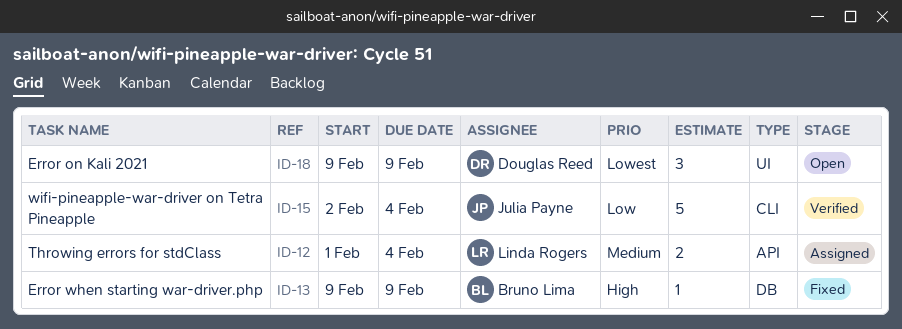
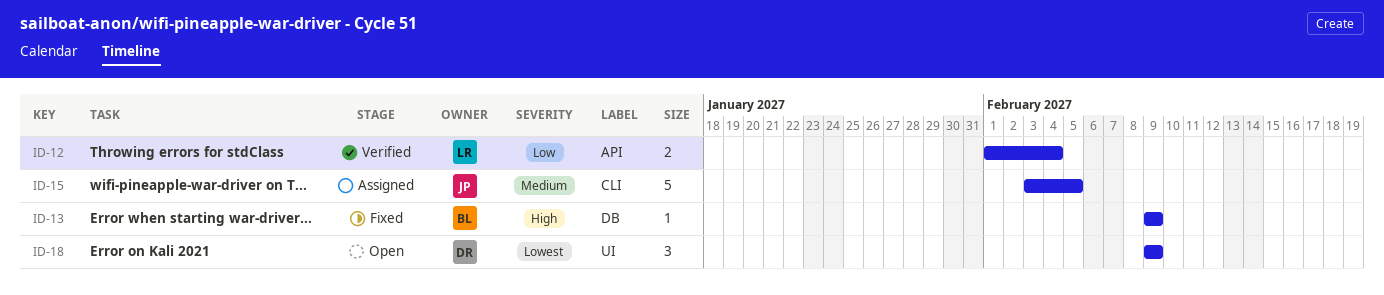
ID-12, status: Assigned -> Verified
ID-12, priority: Medium -> Low
ID-15, status: Verified -> Assigned
ID-15, priority: Low -> Medium
ID-15, start: Feb 2 -> Feb 3
ID-15, due: Feb 4 -> Feb 5

